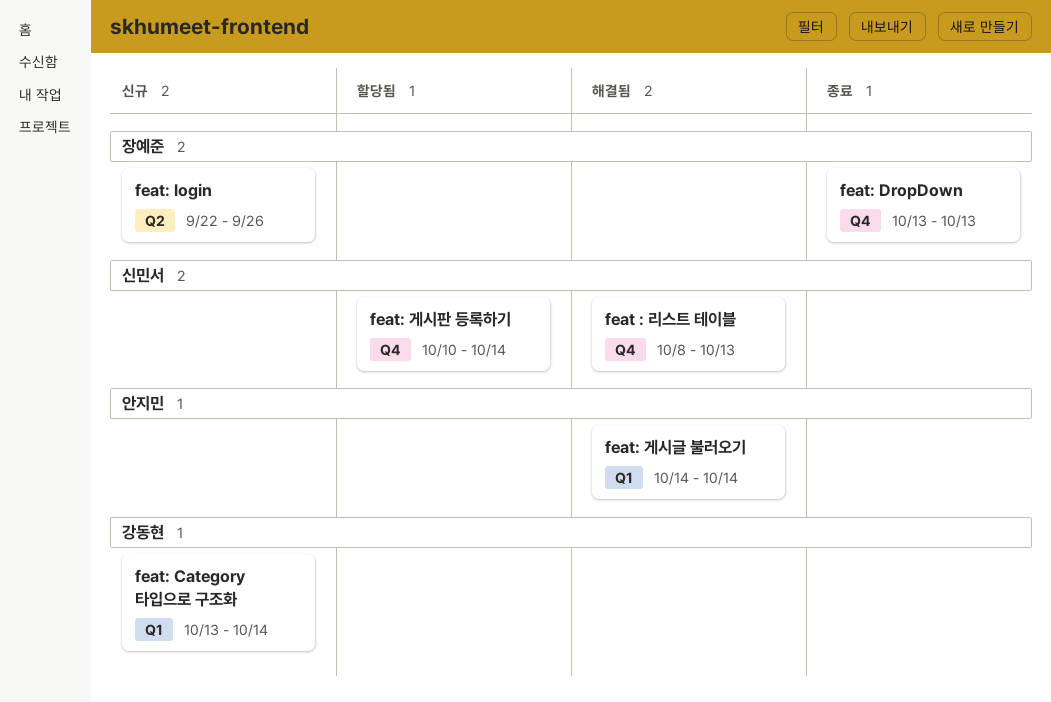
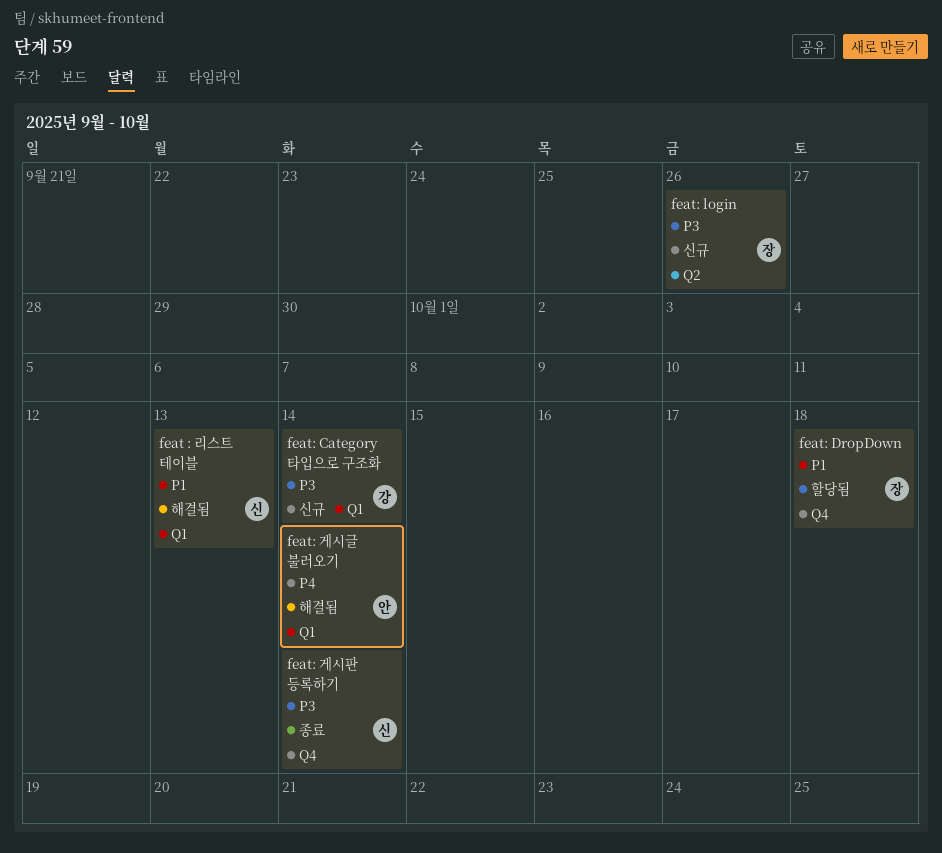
feat : 리스트 테이블, label: Q4 -> Q1
feat: DropDown, status: 종료 -> 할당됨
feat: DropDown, due: Oct 13 -> Oct 18
feat: 게시판 등록하기, status: 할당됨 -> 종료

